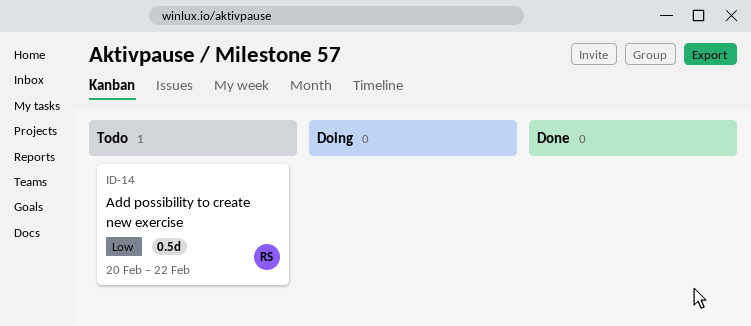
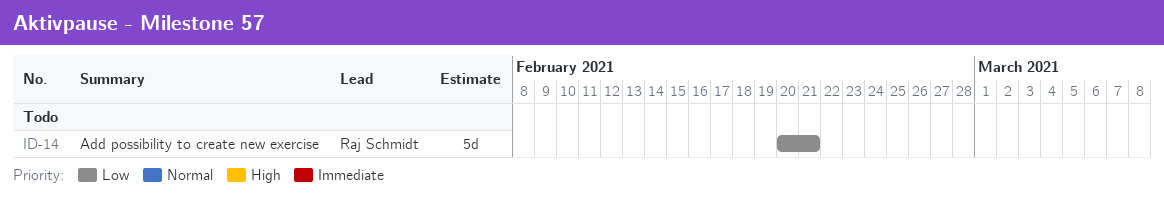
ID-14, estimate: 0.5d -> 5d
ID-14, due: Feb 22 -> Feb 21

